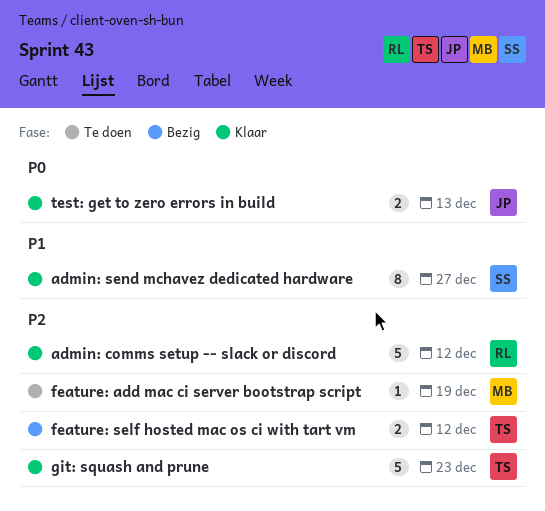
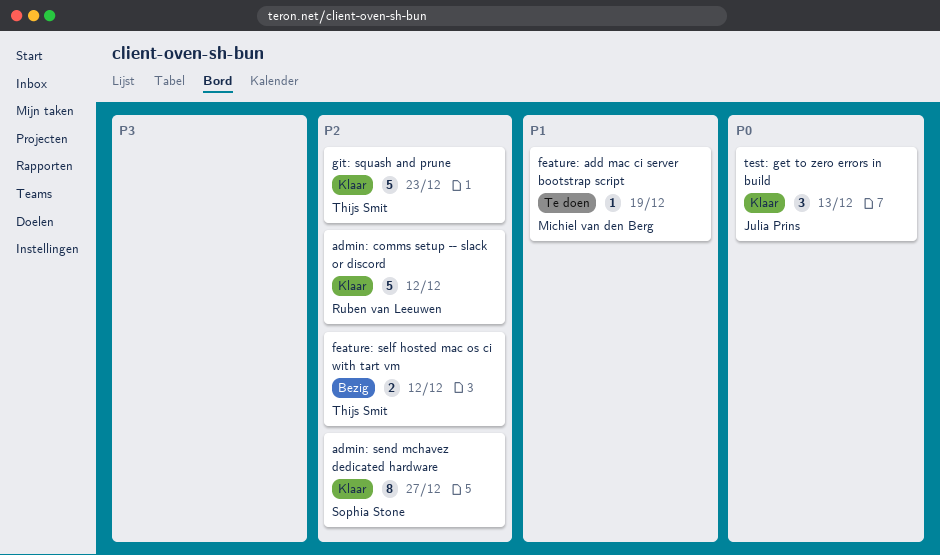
admin: send mchavez dedicated hardware, priority: P1 -> P2
feature: add mac ci server bootstrap script, priority: P2 -> P1
test: get to zero errors in build, estimate: 2 -> 3

